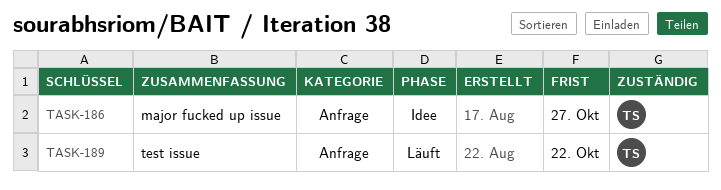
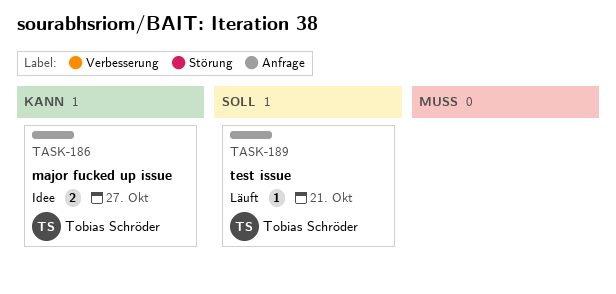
TASK-189, due: Oct 22 -> Oct 21

